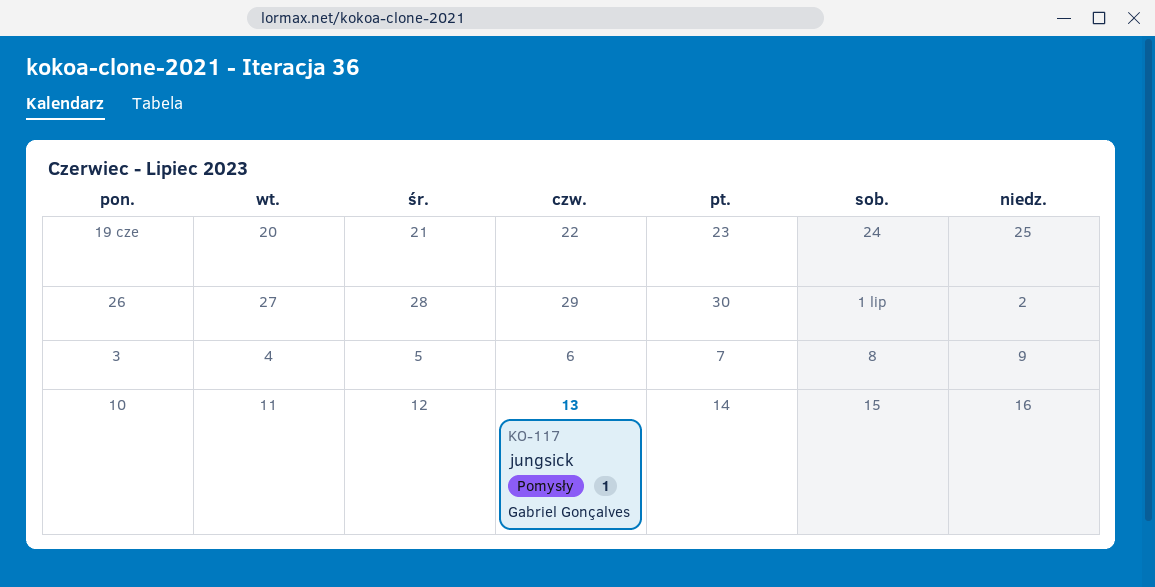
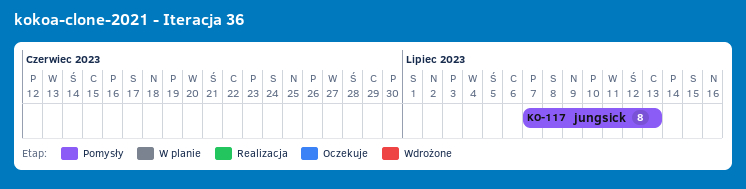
KO-117, estimate: 1 -> 8

